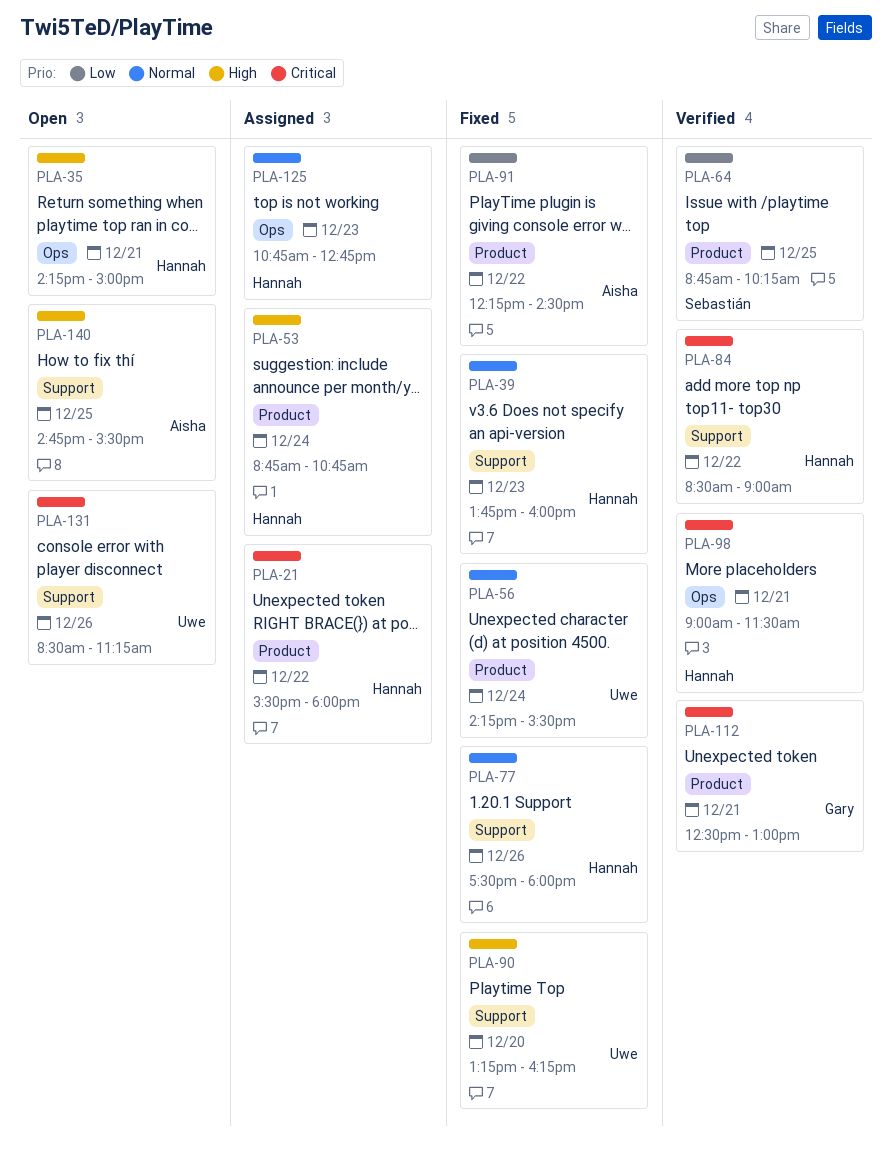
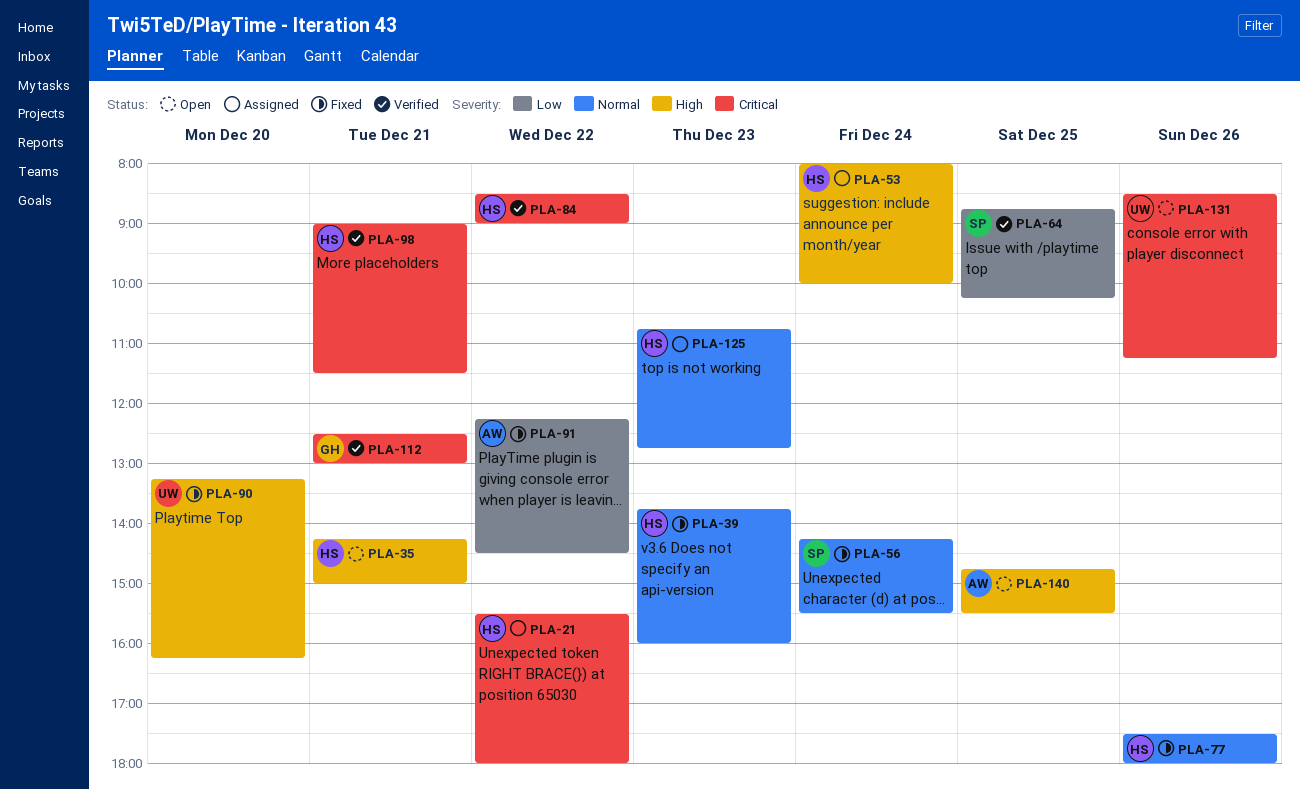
PLA-53, begins: 08:45 -> 08:00
PLA-53, ends: 10:45 -> 10:00
PLA-56, owner: Uwe -> Sebastián

